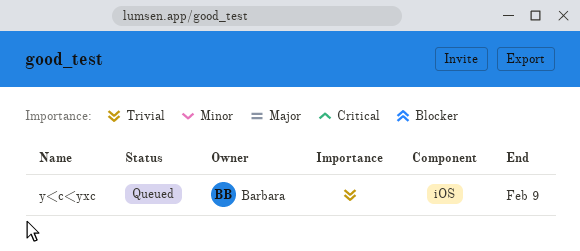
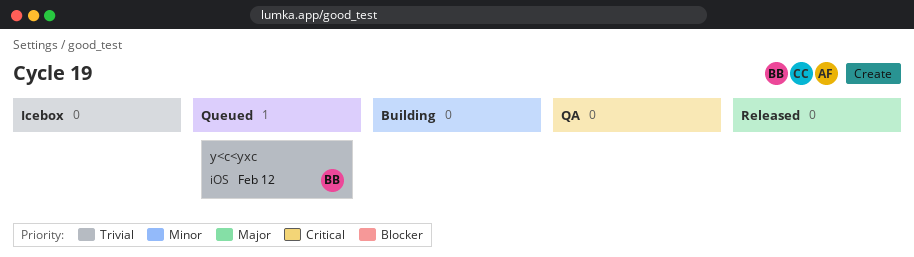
y<c<yxc, due: Feb 9 -> Feb 12

